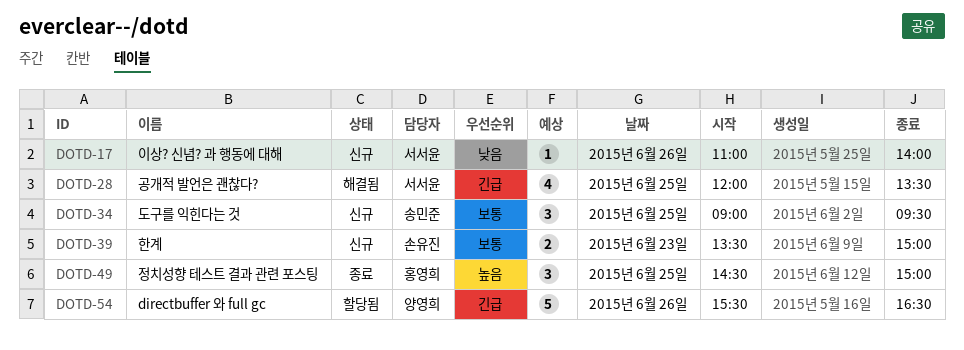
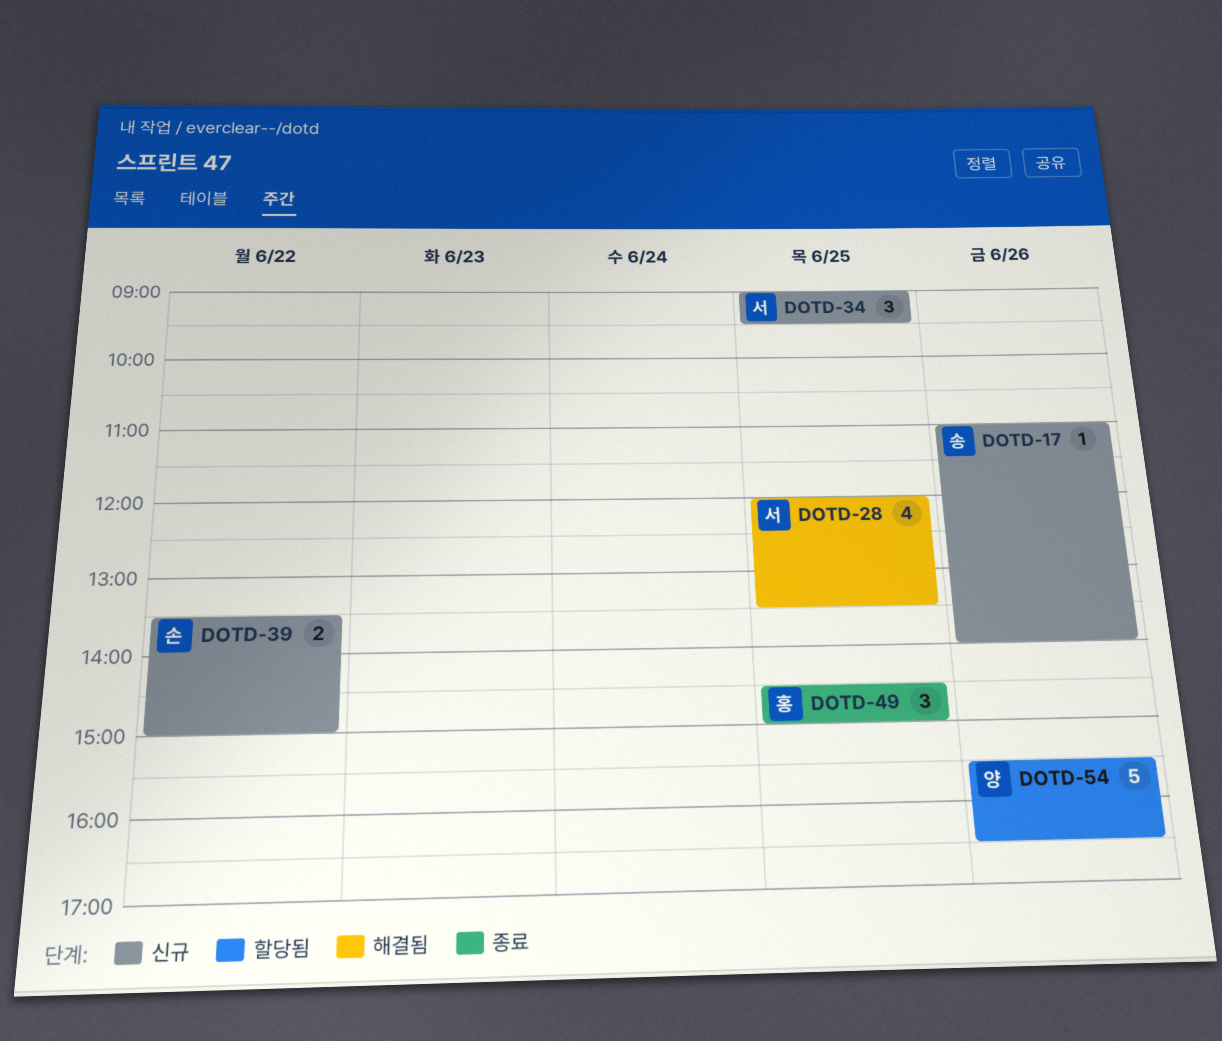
DOTD-17, owner: 서서윤 -> 송민준
DOTD-34, owner: 송민준 -> 서서윤
DOTD-39, day: Jun 23 -> Jun 22

